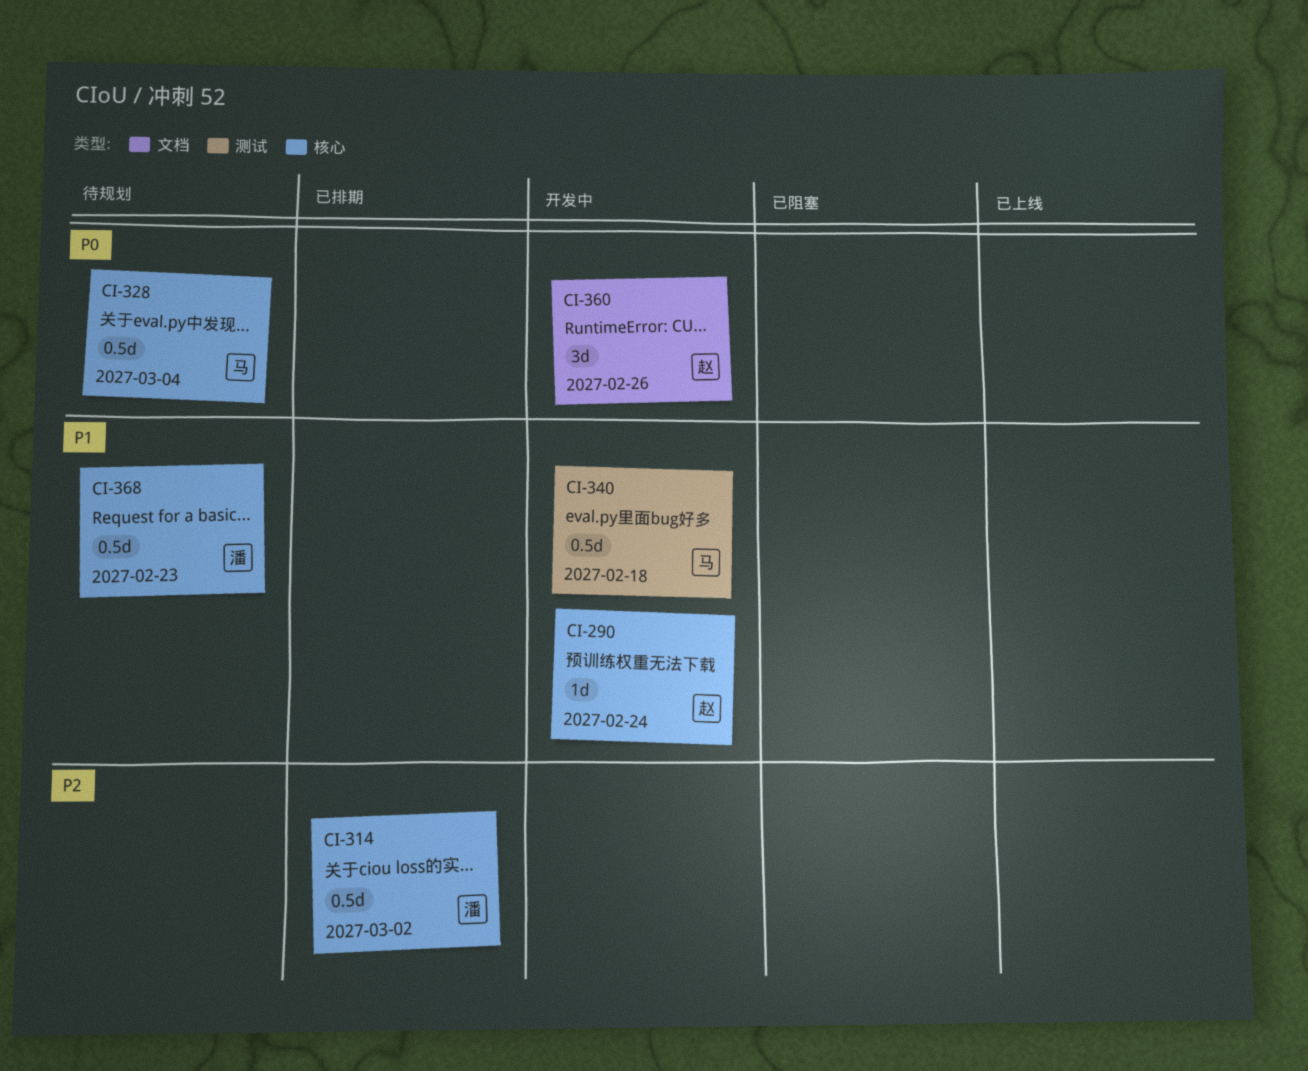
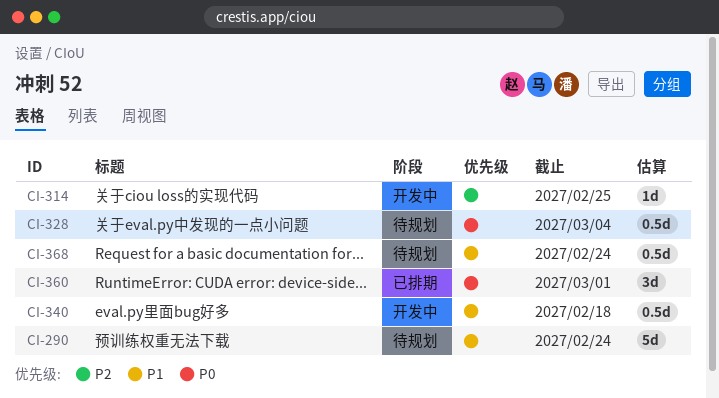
CI-290, status: 开发中 -> 待规划
CI-290, estimate: 1d -> 5d
CI-314, status: 已排期 -> 开发中
CI-314, estimate: 0.5d -> 1d
CI-314, due: Mar 2 -> Feb 25
CI-360, status: 开发中 -> 已排期
CI-360, due: Feb 26 -> Mar 1
CI-368, due: Feb 23 -> Feb 24

